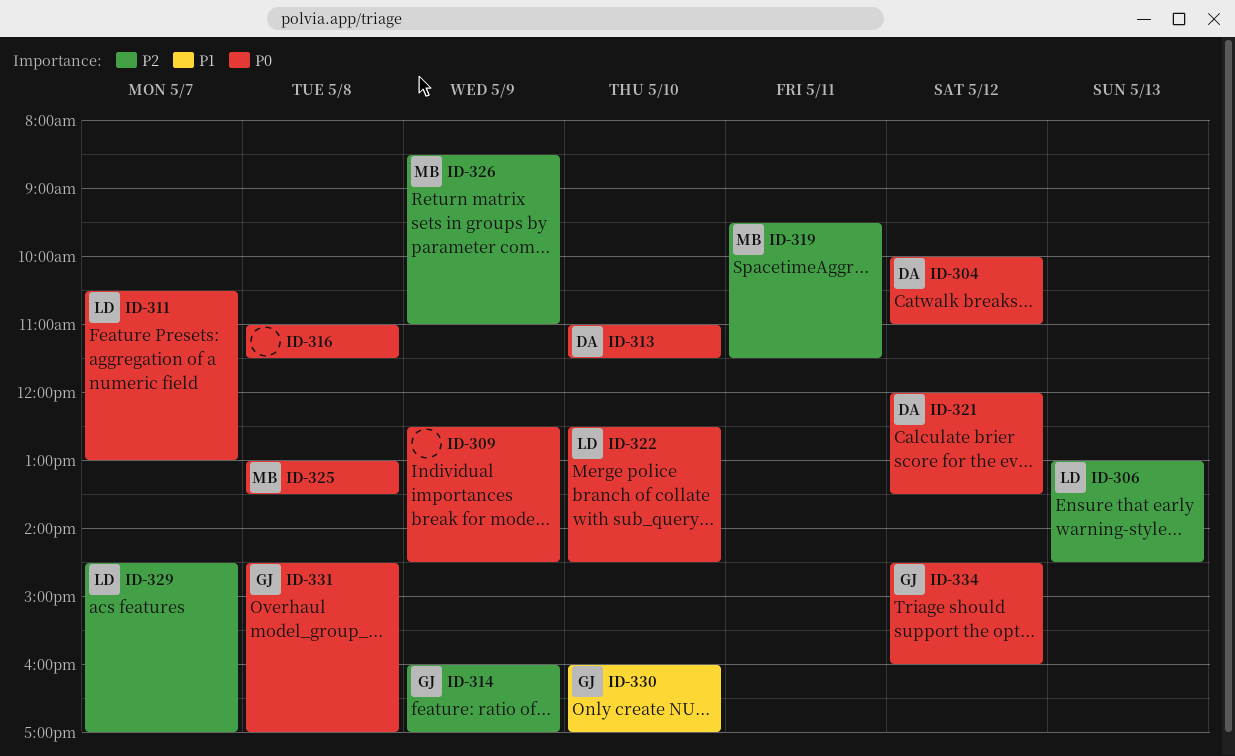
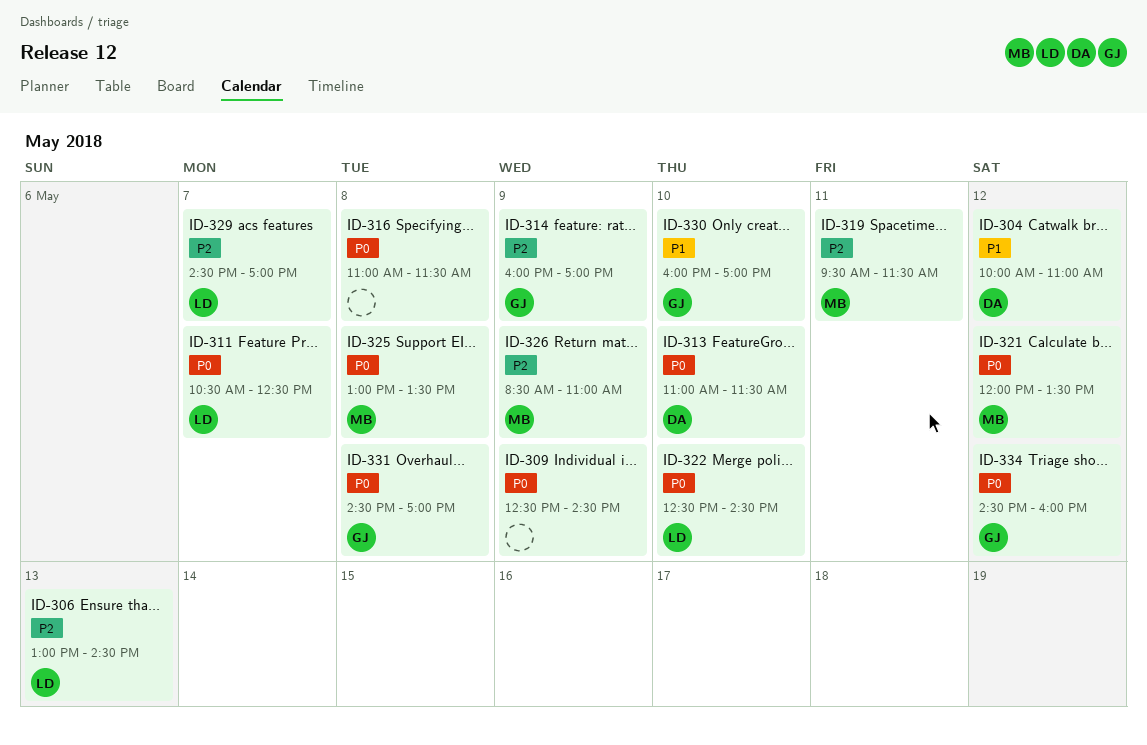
ID-304, priority: P0 -> P1
ID-311, ends: 13:00 -> 12:30
ID-321, owner: DA -> MB

